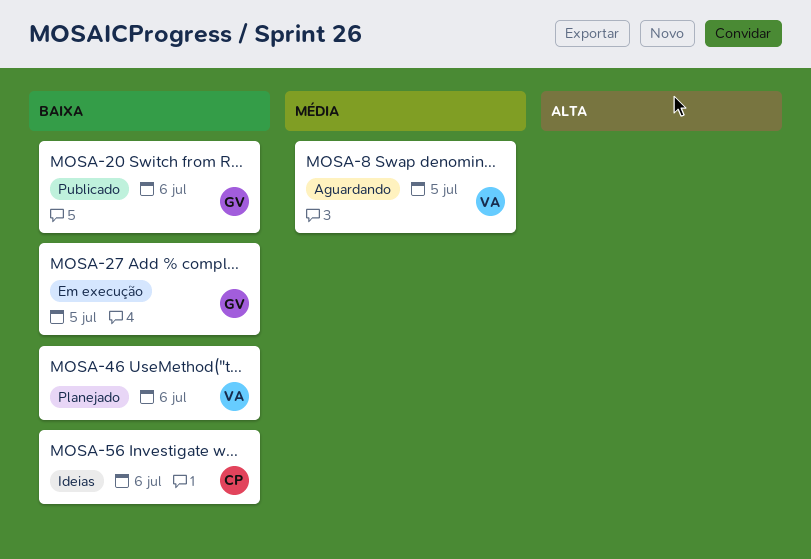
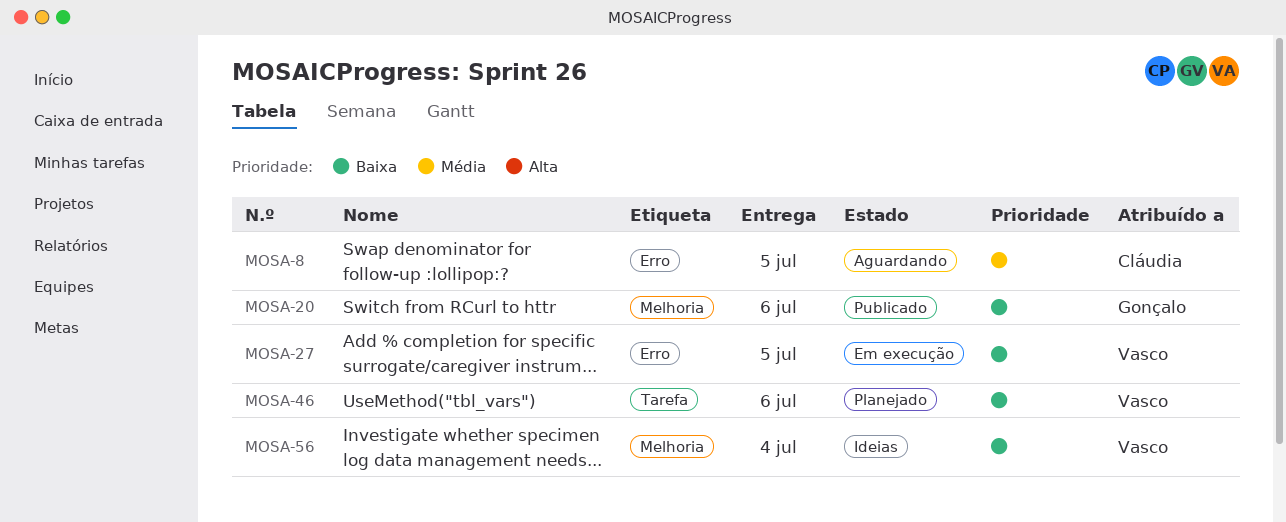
MOSA-8, owner: Vasco -> Cláudia
MOSA-27, owner: Gonçalo -> Vasco
MOSA-56, owner: Cláudia -> Vasco
MOSA-56, due: Jul 6 -> Jul 4

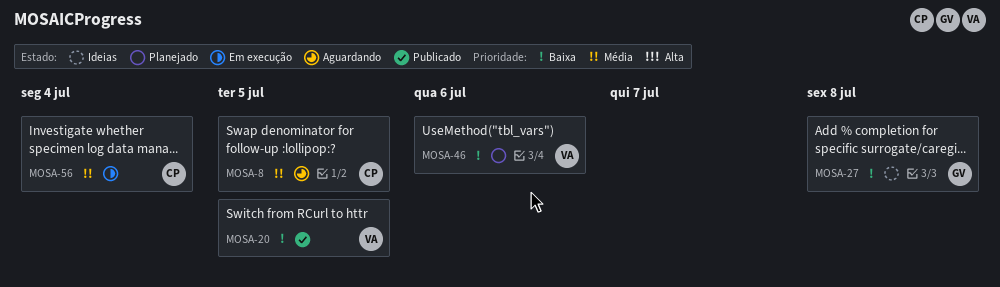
MOSA-20, owner: Gonçalo -> Vasco
MOSA-20, due: Jul 6 -> Jul 5
MOSA-27, status: Em execução -> Ideias
MOSA-27, owner: Vasco -> Gonçalo
MOSA-27, due: Jul 5 -> Jul 8
MOSA-56, status: Ideias -> Em execução
MOSA-56, owner: Vasco -> Cláudia
MOSA-56, priority: Baixa -> Média

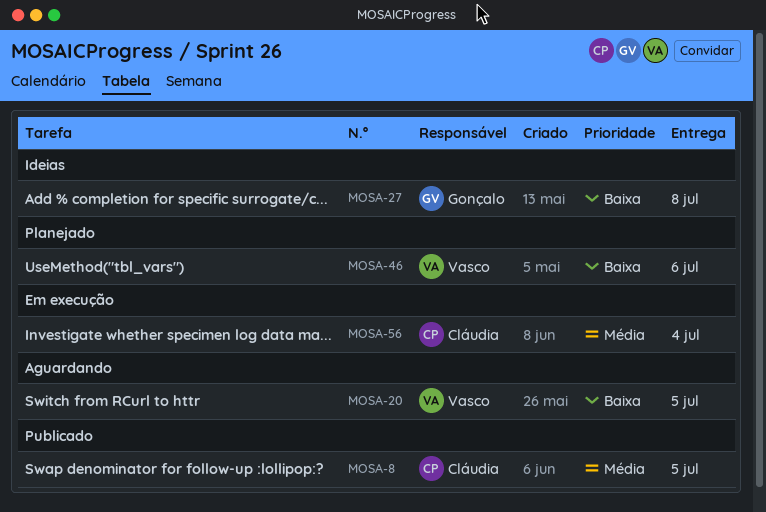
MOSA-8, status: Aguardando -> Publicado
MOSA-20, status: Publicado -> Aguardando

